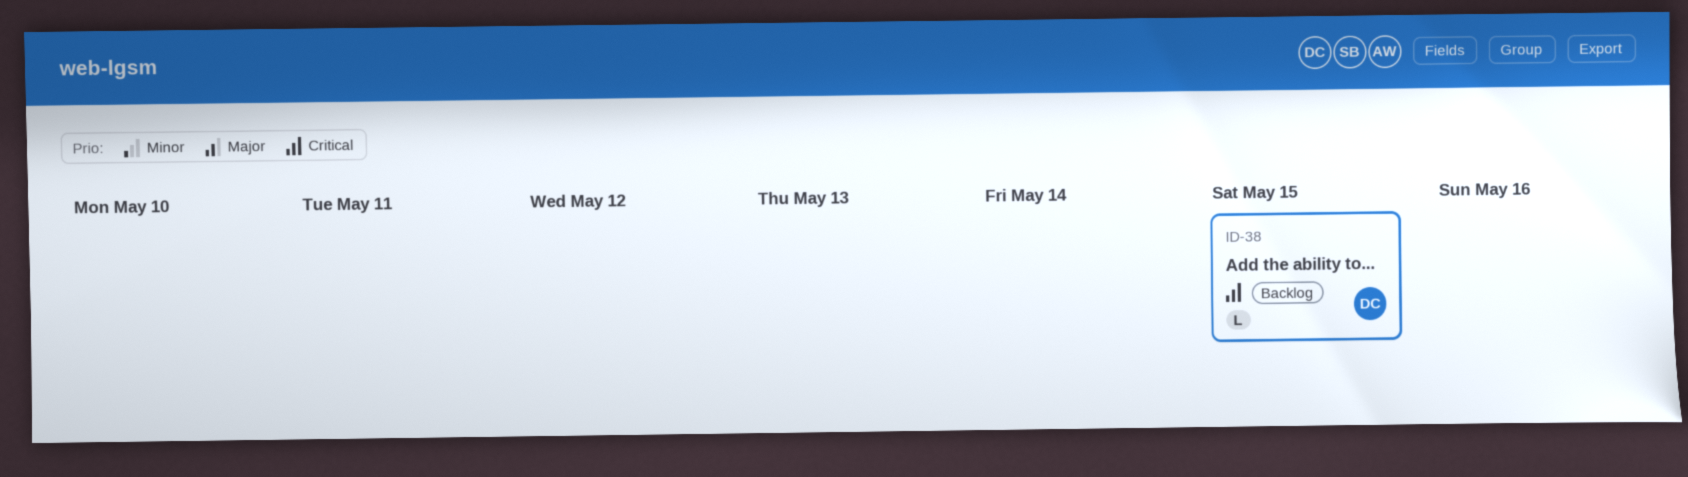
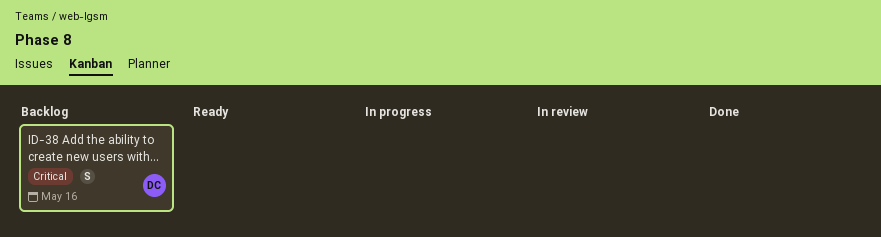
ID-38, estimate: L -> S
ID-38, due: May 15 -> May 16

